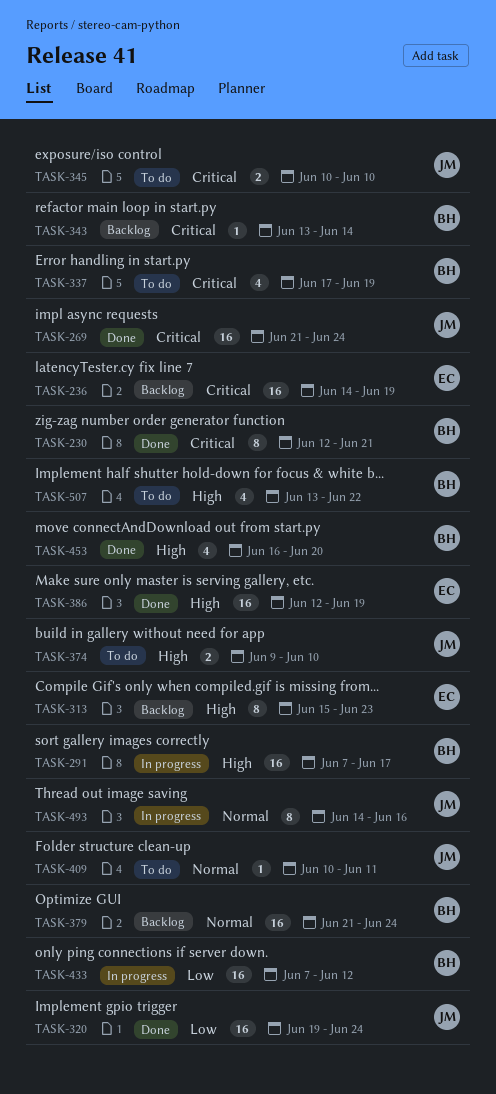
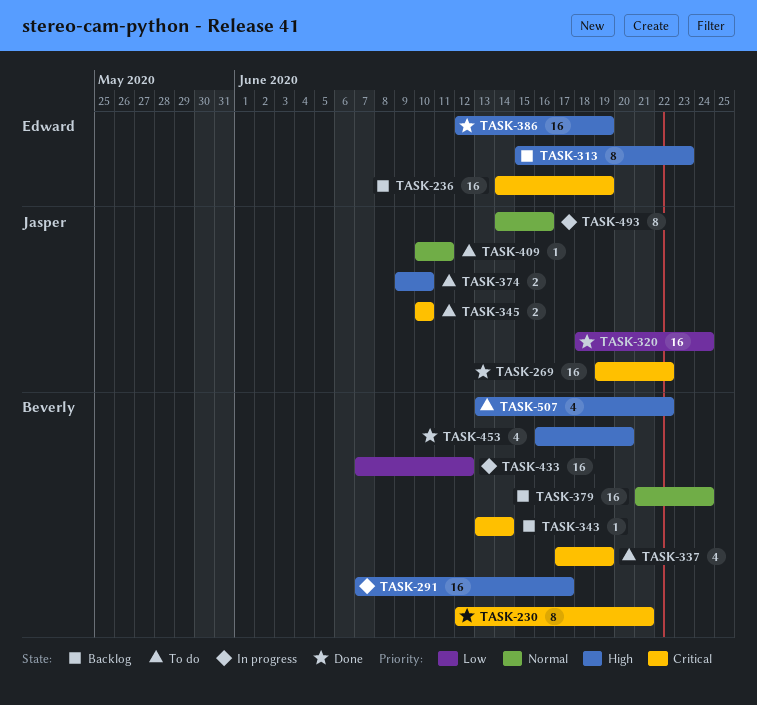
TASK-269, start: Jun 21 -> Jun 19
TASK-269, due: Jun 24 -> Jun 22
TASK-320, start: Jun 19 -> Jun 18

